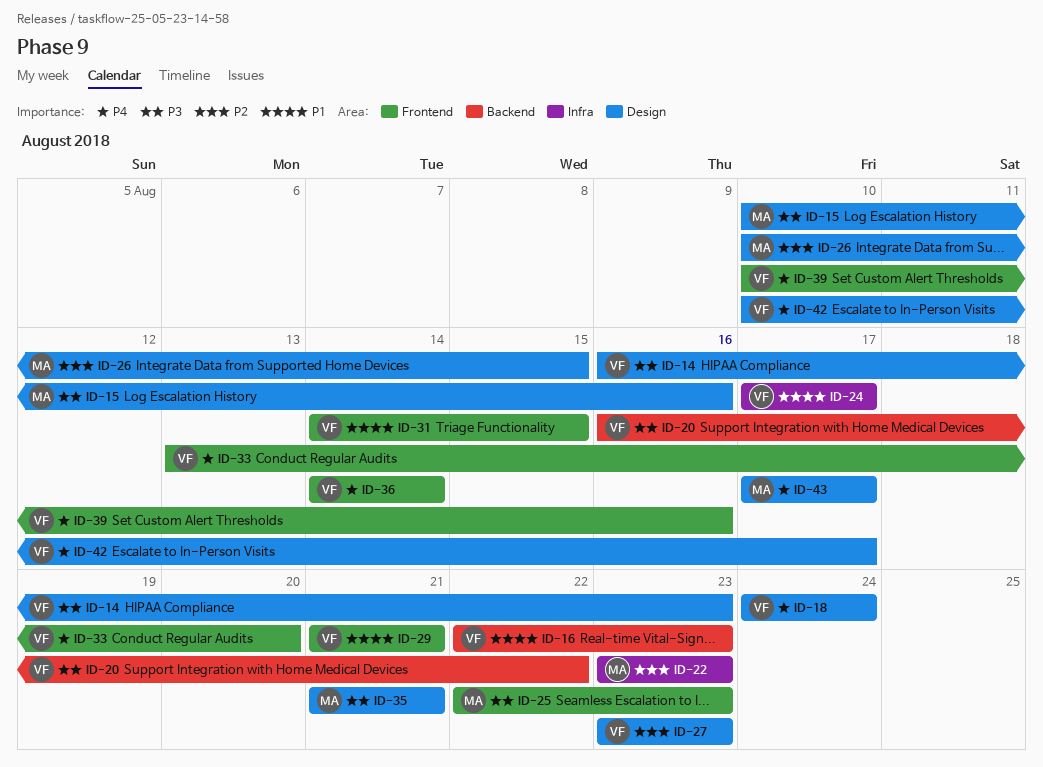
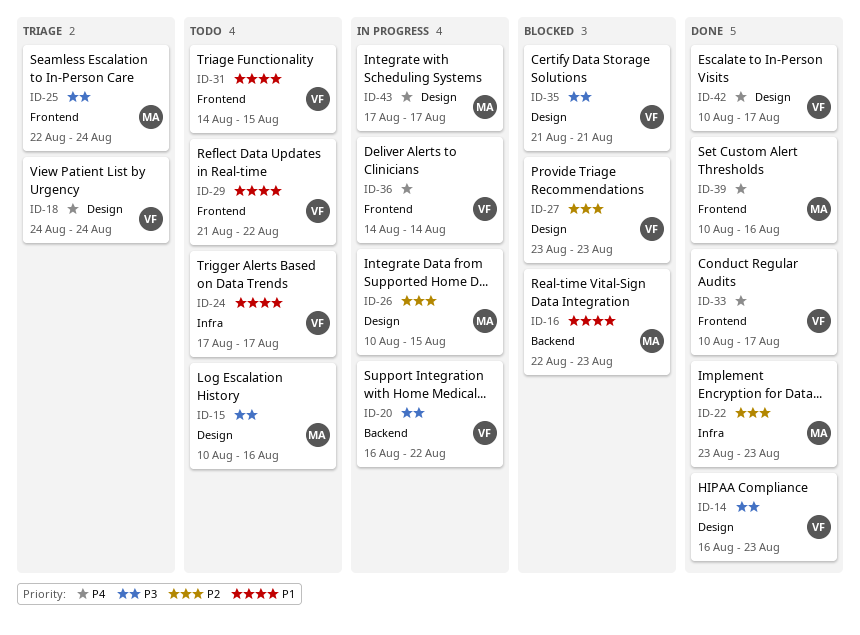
ID-16, owner: VF -> MA
ID-25, due: Aug 23 -> Aug 24
ID-29, due: Aug 21 -> Aug 22
ID-33, start: Aug 13 -> Aug 10
ID-33, due: Aug 20 -> Aug 17
ID-35, owner: MA -> VF
ID-39, owner: VF -> MA

